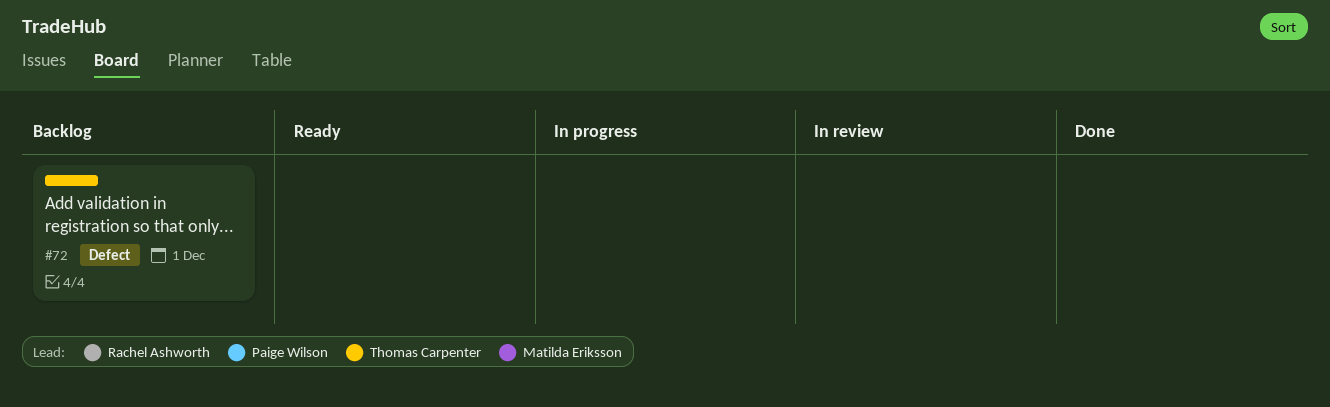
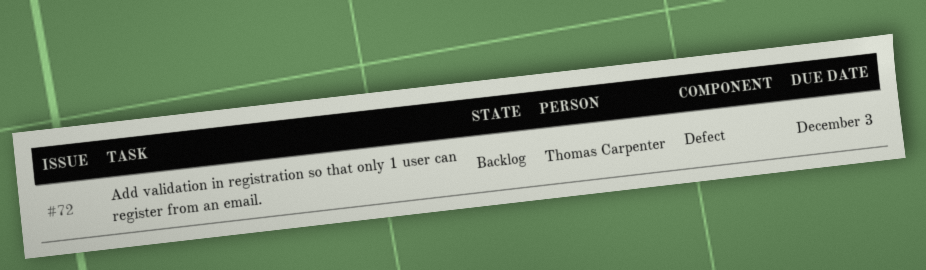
#72, due: Dec 1 -> Dec 3

